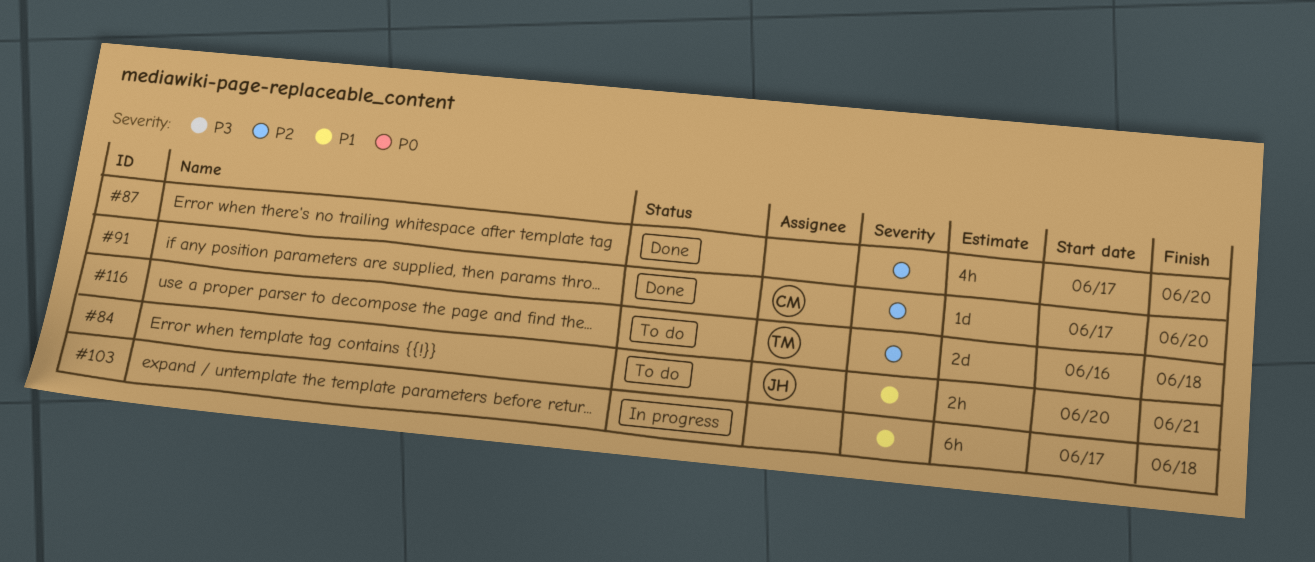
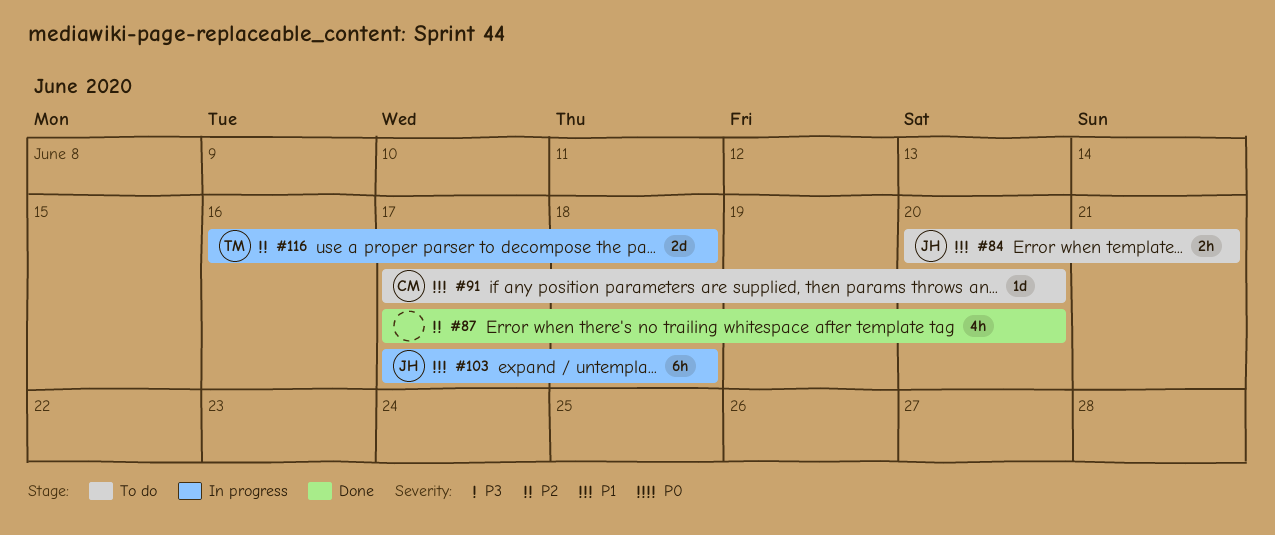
#91, status: Done -> To do
#91, priority: P2 -> P1
#103, owner: none -> JH
#116, status: To do -> In progress

